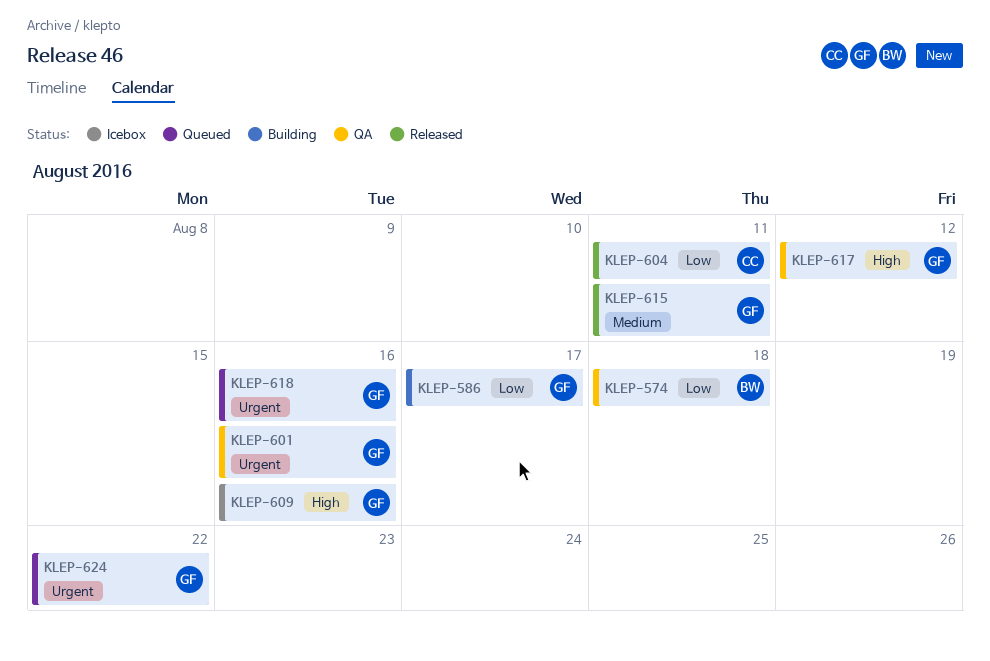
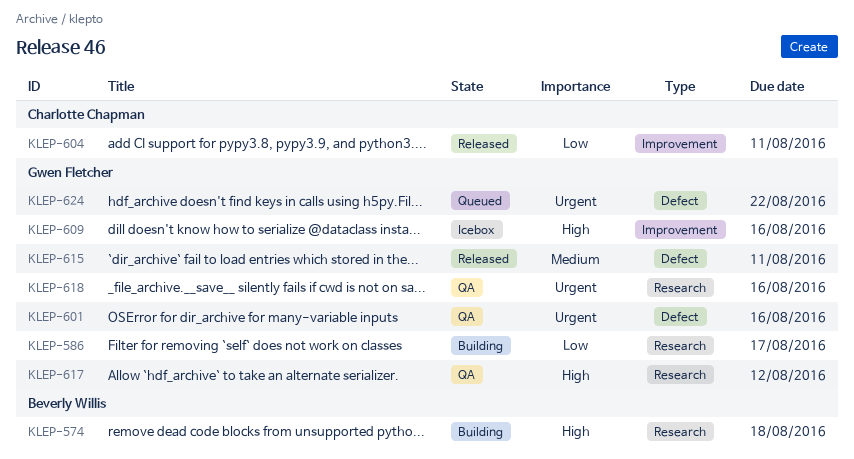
KLEP-574, status: QA -> Building
KLEP-574, priority: Low -> High
KLEP-618, status: Queued -> QA

